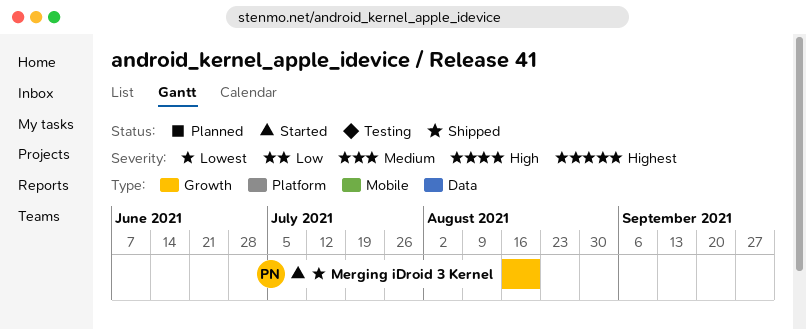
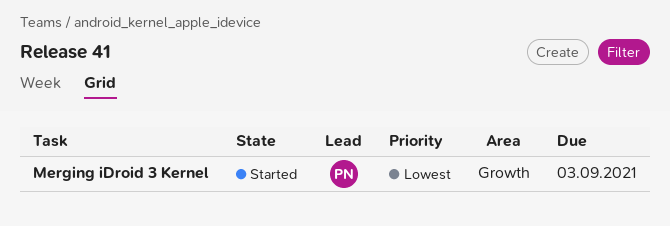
Merging iDroid 3 Kernel, due: Aug 20 -> Sep 3

